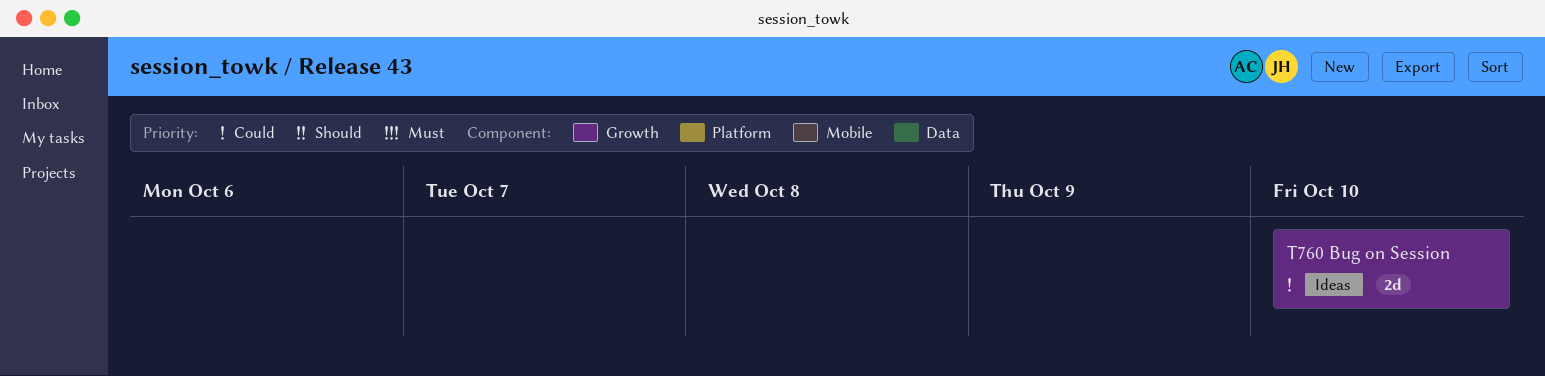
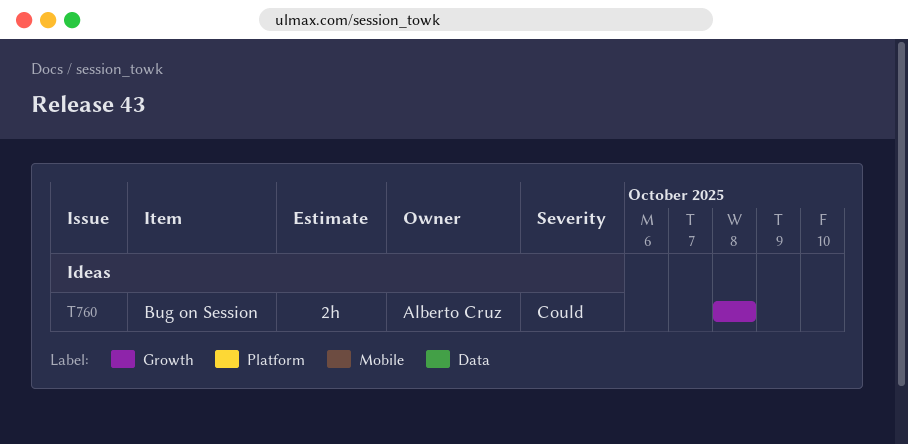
T760, estimate: 2d -> 2h
T760, due: Oct 10 -> Oct 8

